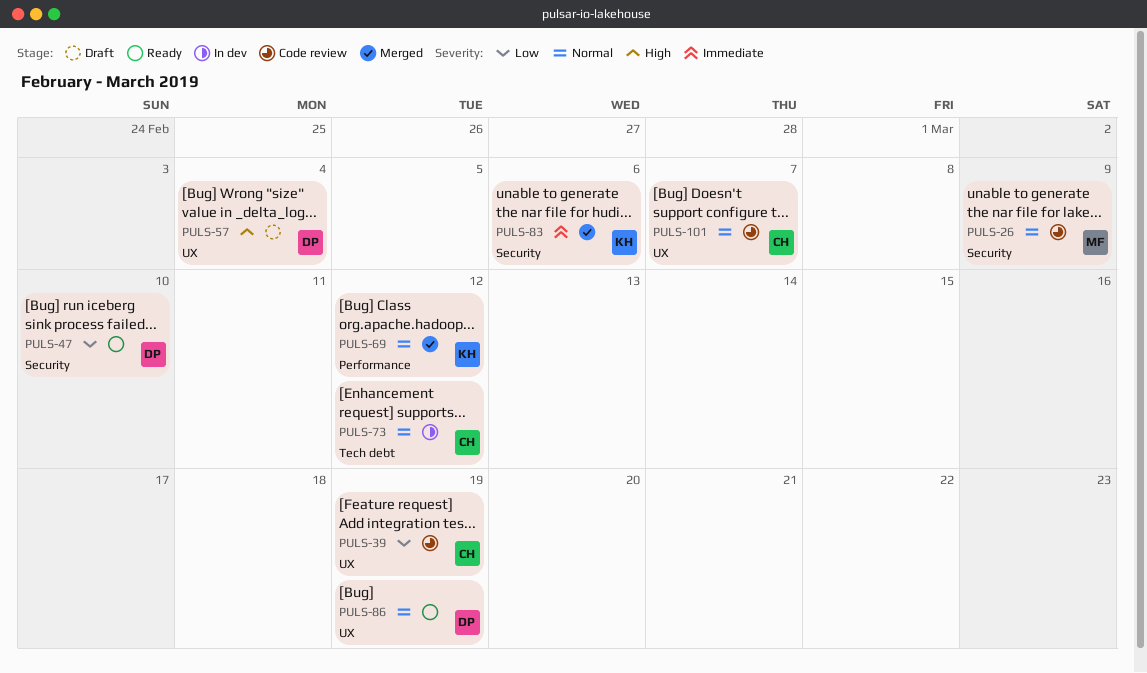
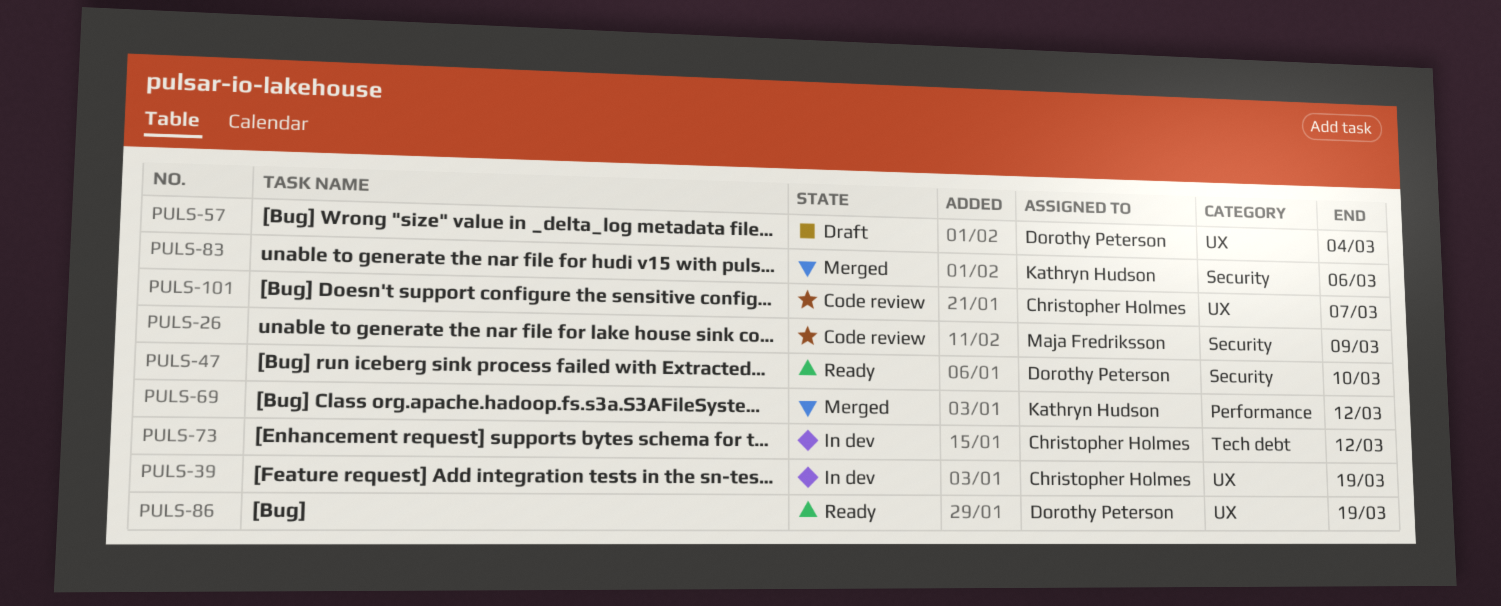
PULS-39, status: Code review -> In dev

